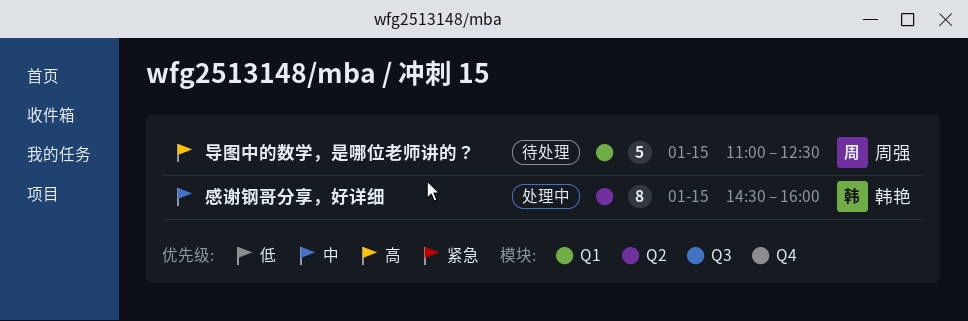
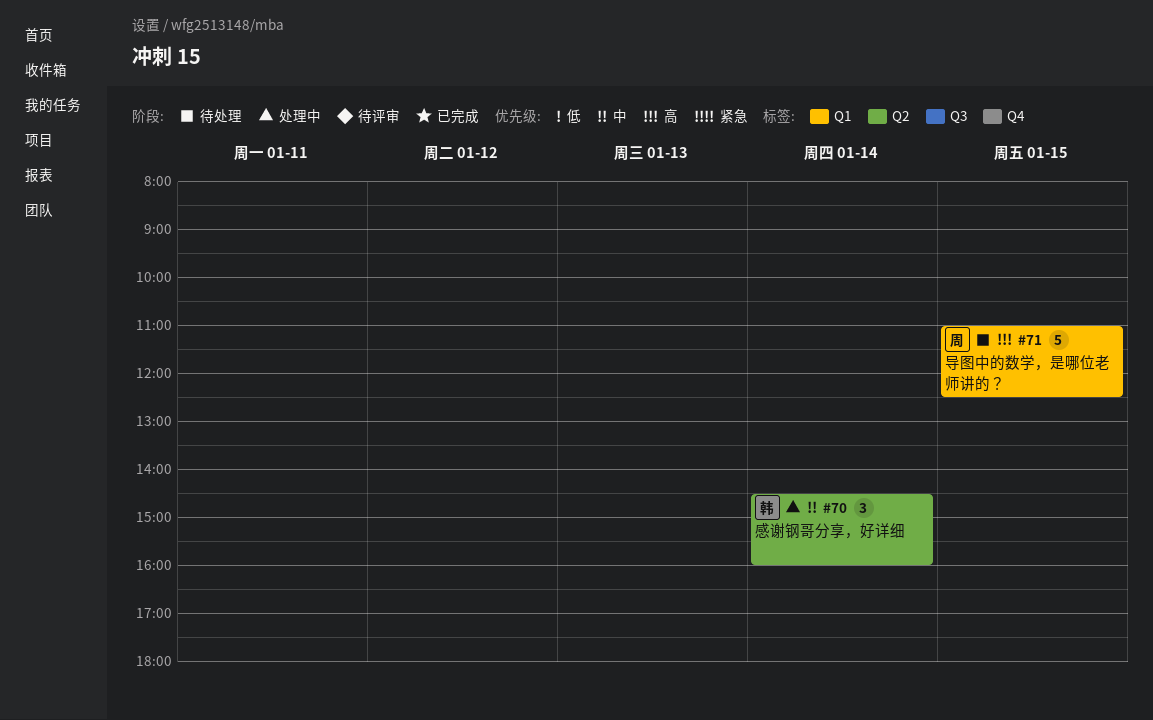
感谢钢哥分享，好详细, estimate: 8 -> 3
感谢钢哥分享，好详细, day: Jan 15 -> Jan 14

